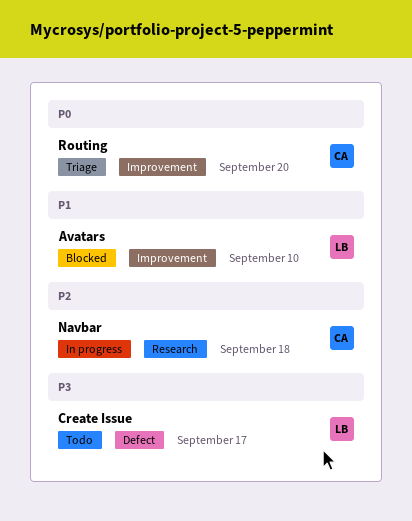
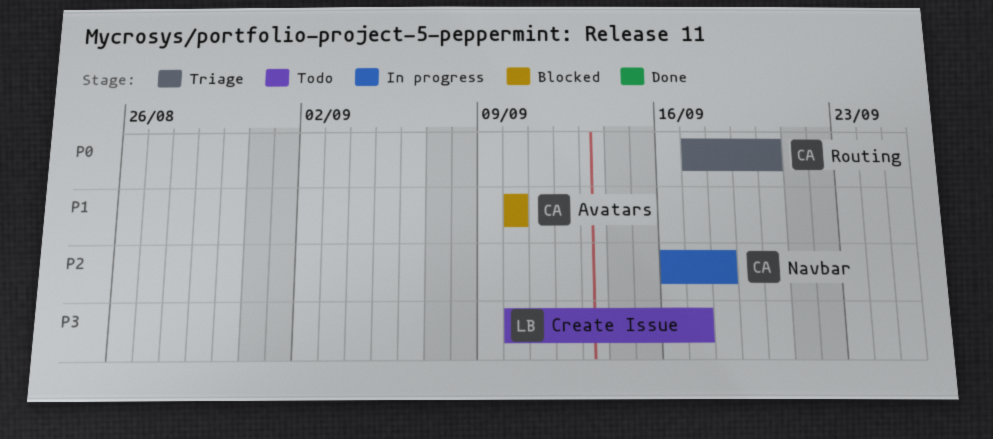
Avatars, owner: LB -> CA

